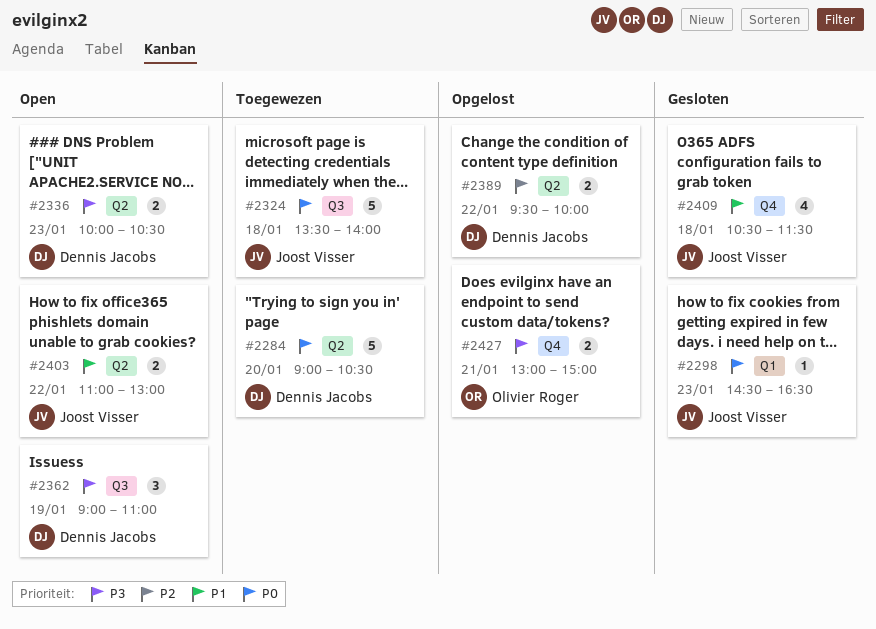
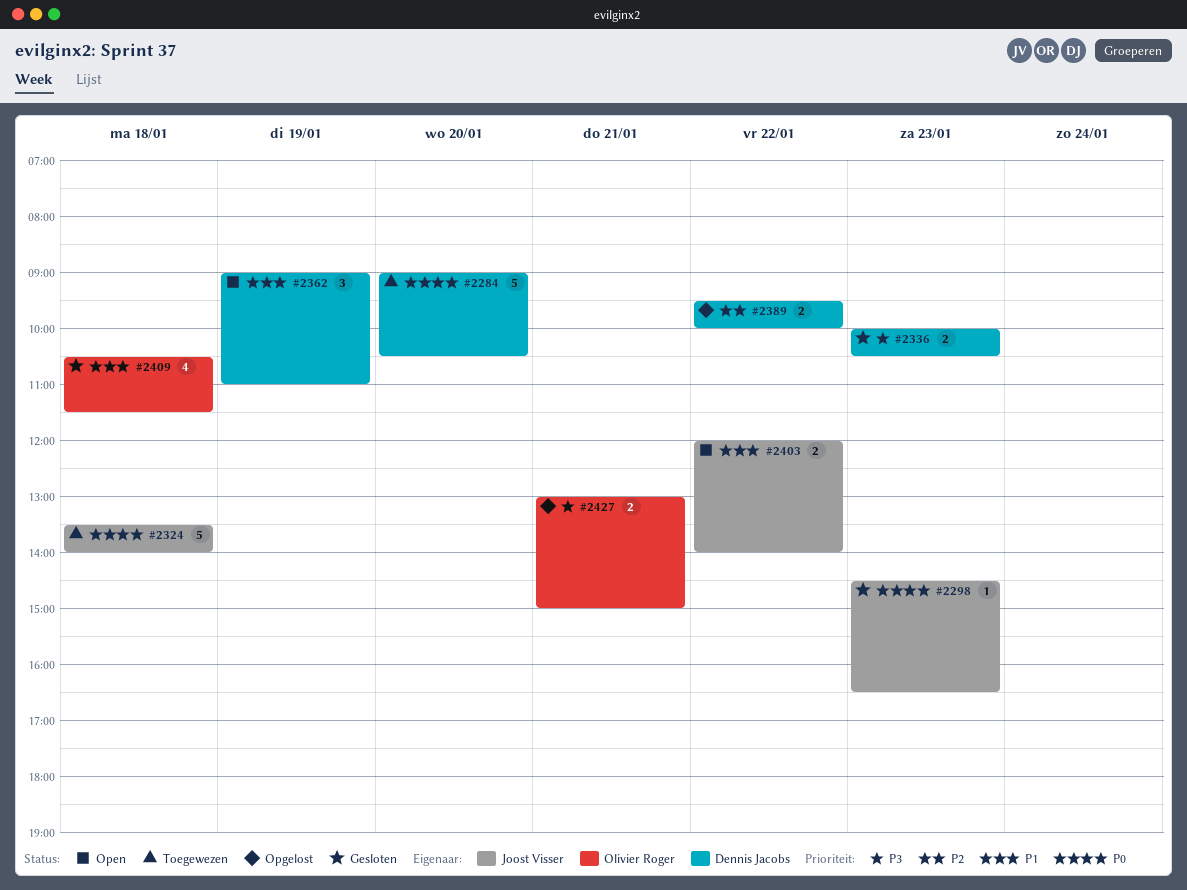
#2336, status: Open -> Gesloten
#2362, priority: P3 -> P1
#2403, begins: 11:00 -> 12:00
#2403, ends: 13:00 -> 14:00
#2409, owner: Joost Visser -> Olivier Roger

